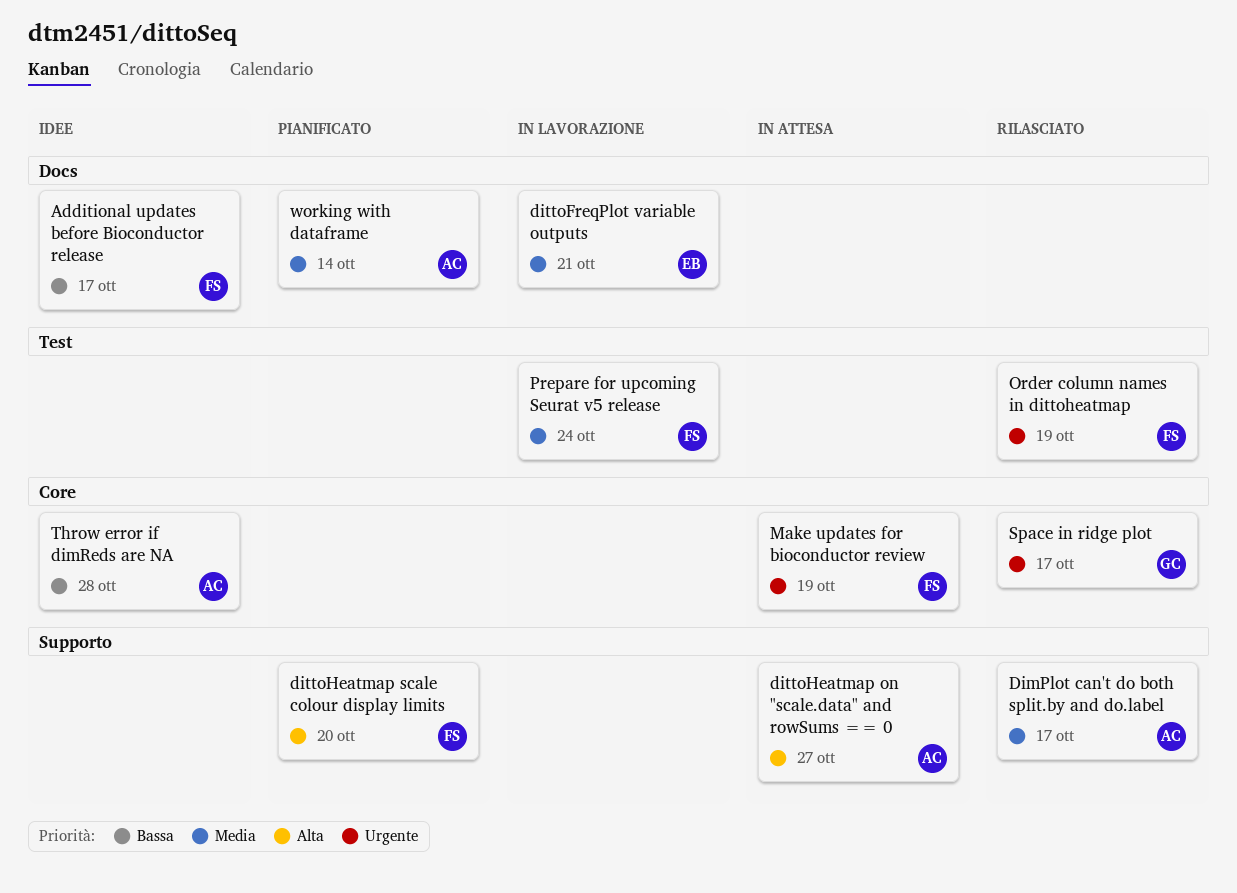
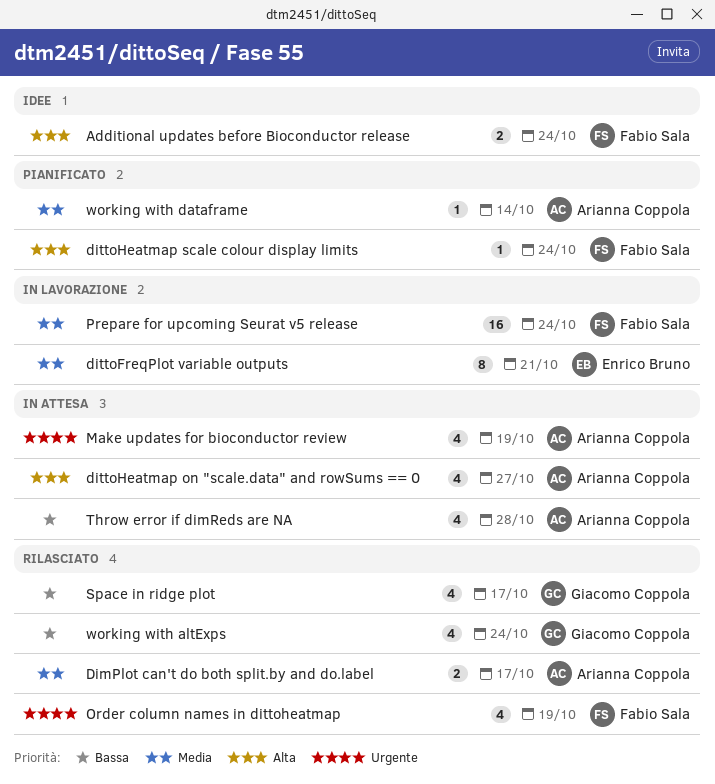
Additional updates before Bioconductor release, priority: Bassa -> Alta
Additional updates before Bioconductor release, due: Oct 17 -> Oct 24
dittoHeatmap scale colour display limits, due: Oct 20 -> Oct 24
Make updates for bioconductor review, owner: Fabio Sala -> Arianna Coppola
Space in ridge plot, priority: Urgente -> Bassa
Throw error if dimReds are NA, status: Idee -> In attesa
working with altExps: none -> present

